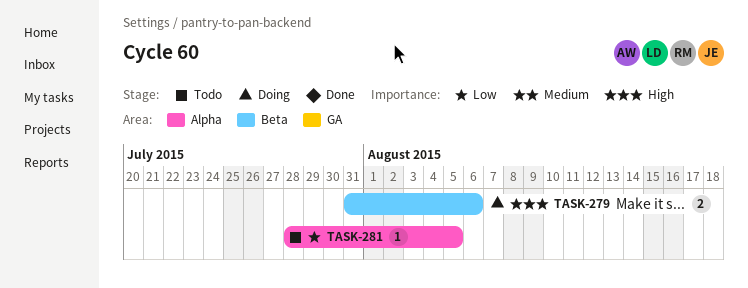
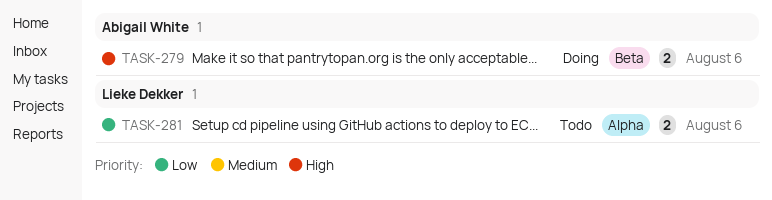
TASK-281, estimate: 1 -> 2
TASK-281, due: Aug 5 -> Aug 6

